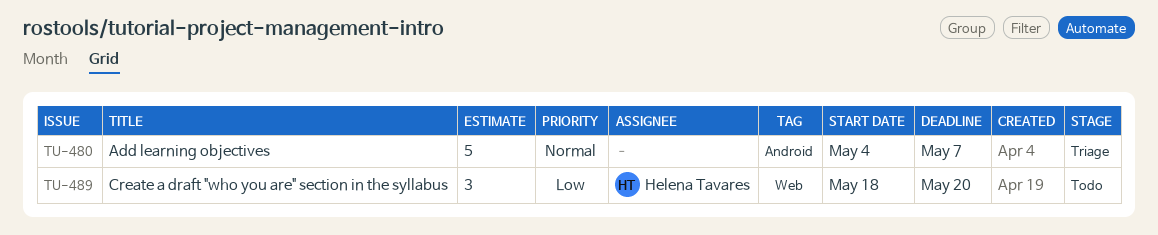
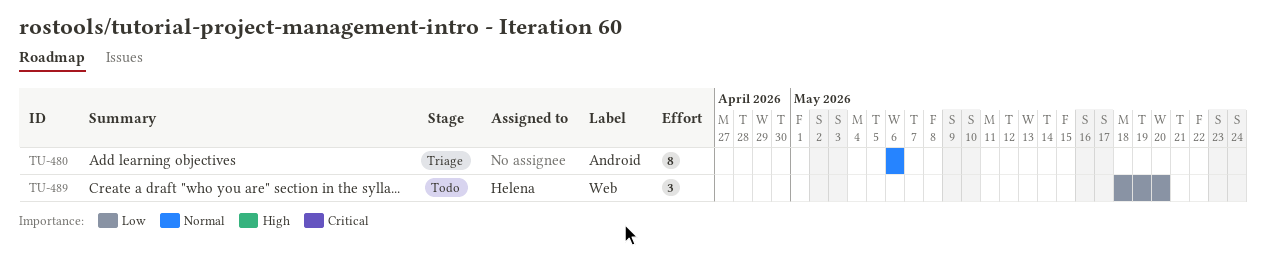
TU-480, estimate: 5 -> 8
TU-480, start: May 4 -> May 6
TU-480, due: May 7 -> May 6

